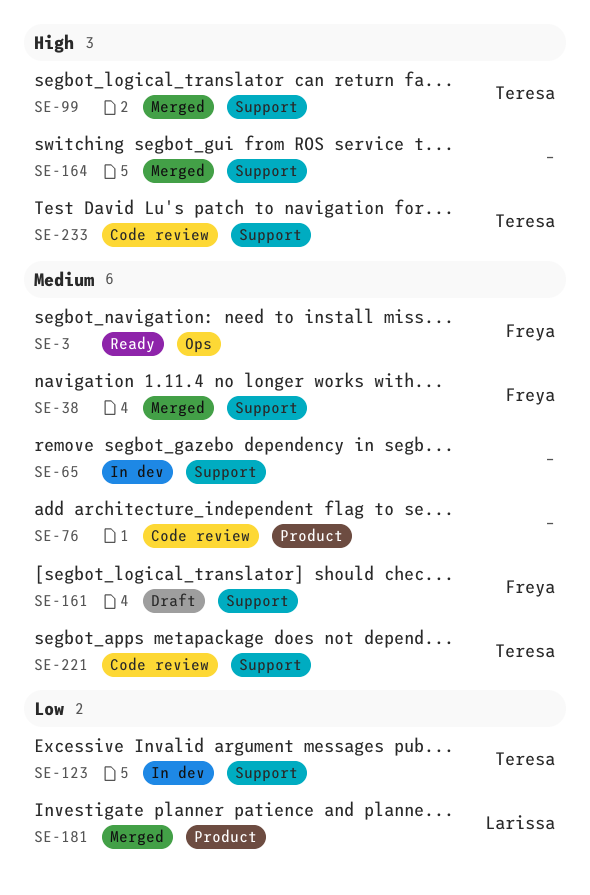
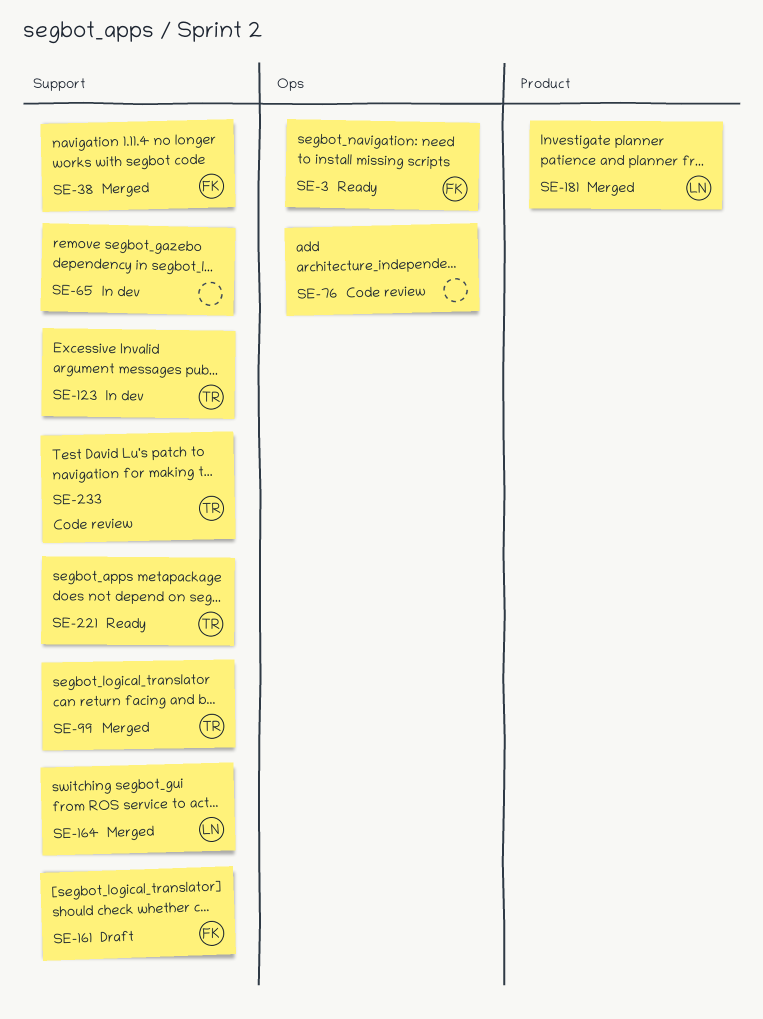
SE-76, label: Product -> Ops
SE-164, owner: none -> Larissa
SE-221, status: Code review -> Ready

